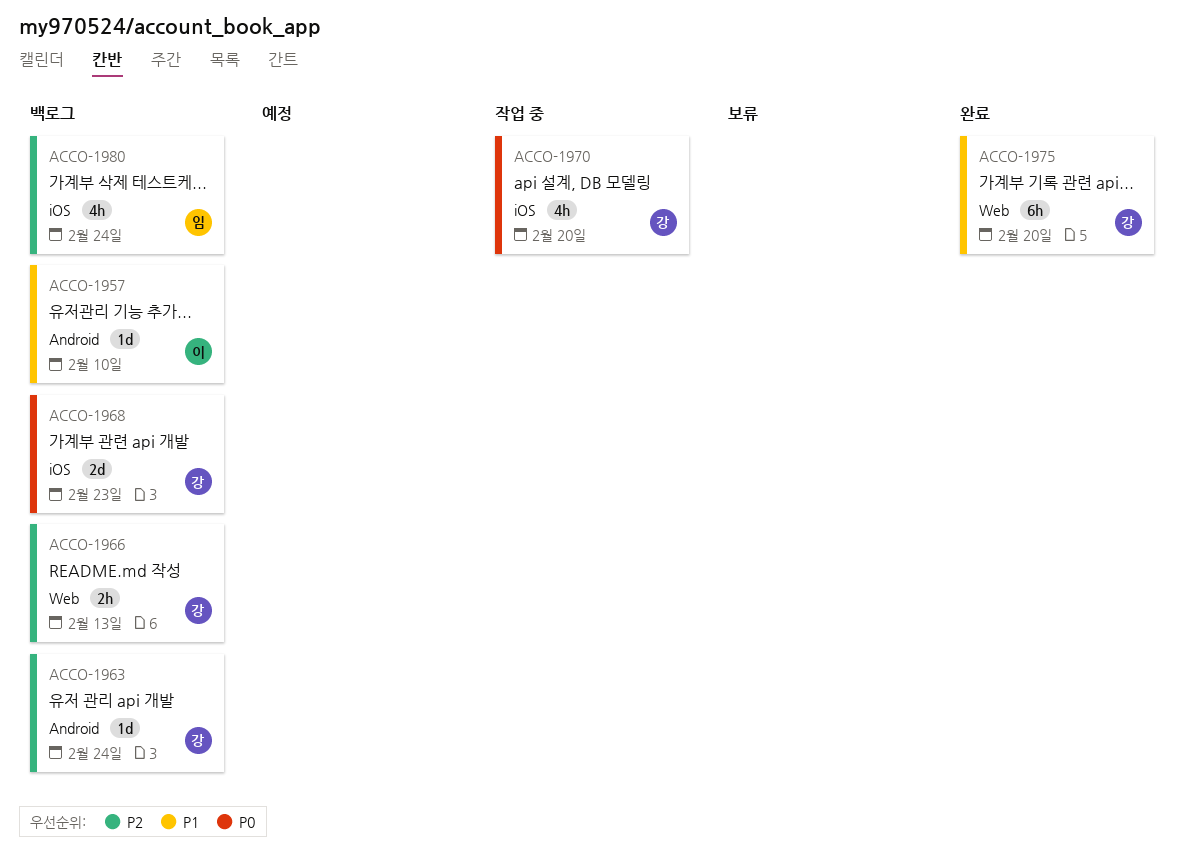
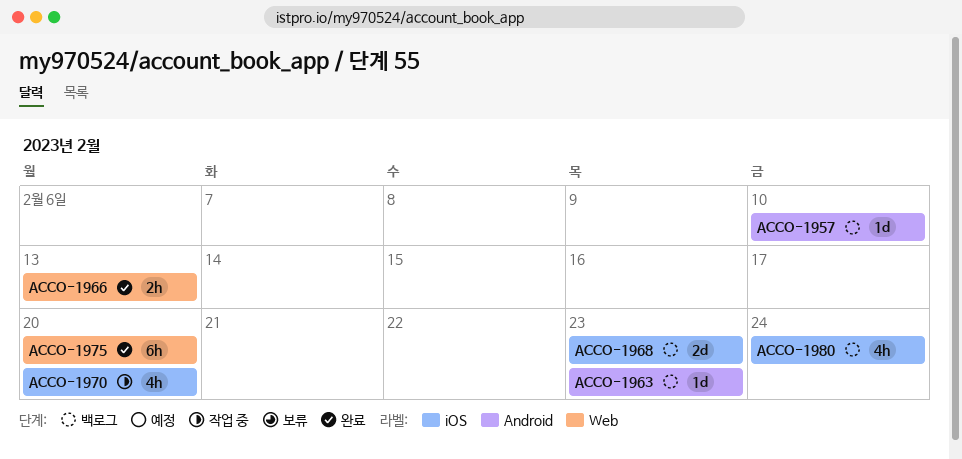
ACCO-1963, due: Feb 24 -> Feb 23
ACCO-1966, status: 백로그 -> 완료

